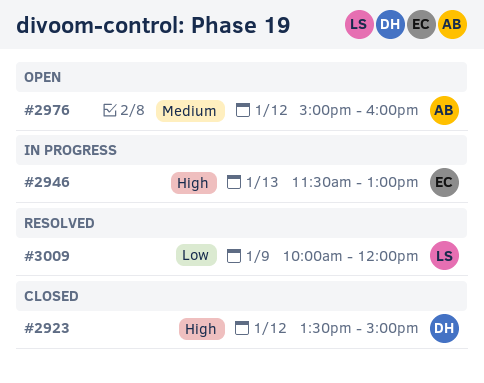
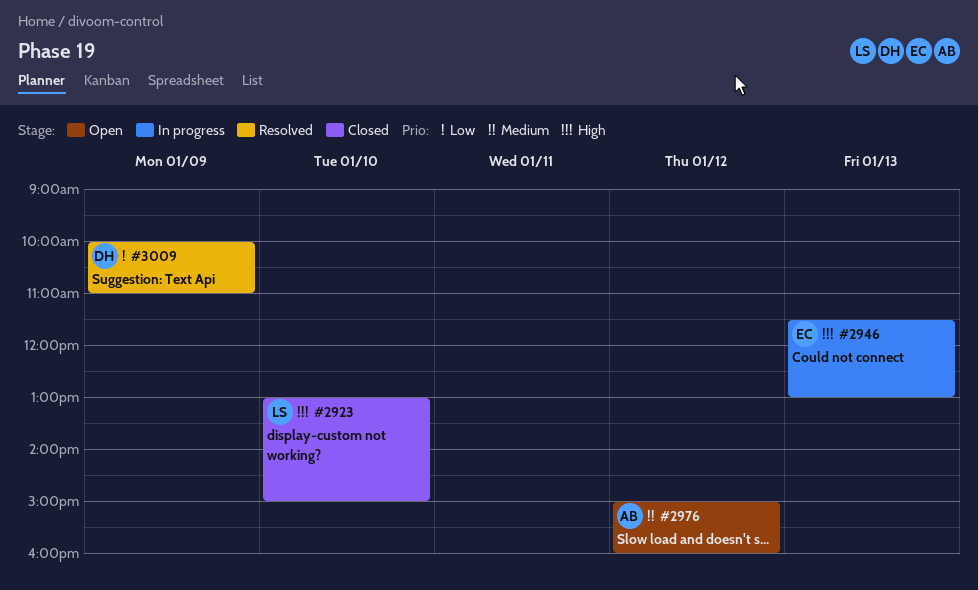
#2923, owner: DH -> LS
#2923, day: Jan 12 -> Jan 10
#2923, begins: 13:30 -> 13:00
#3009, owner: LS -> DH
#3009, ends: 12:00 -> 11:00

